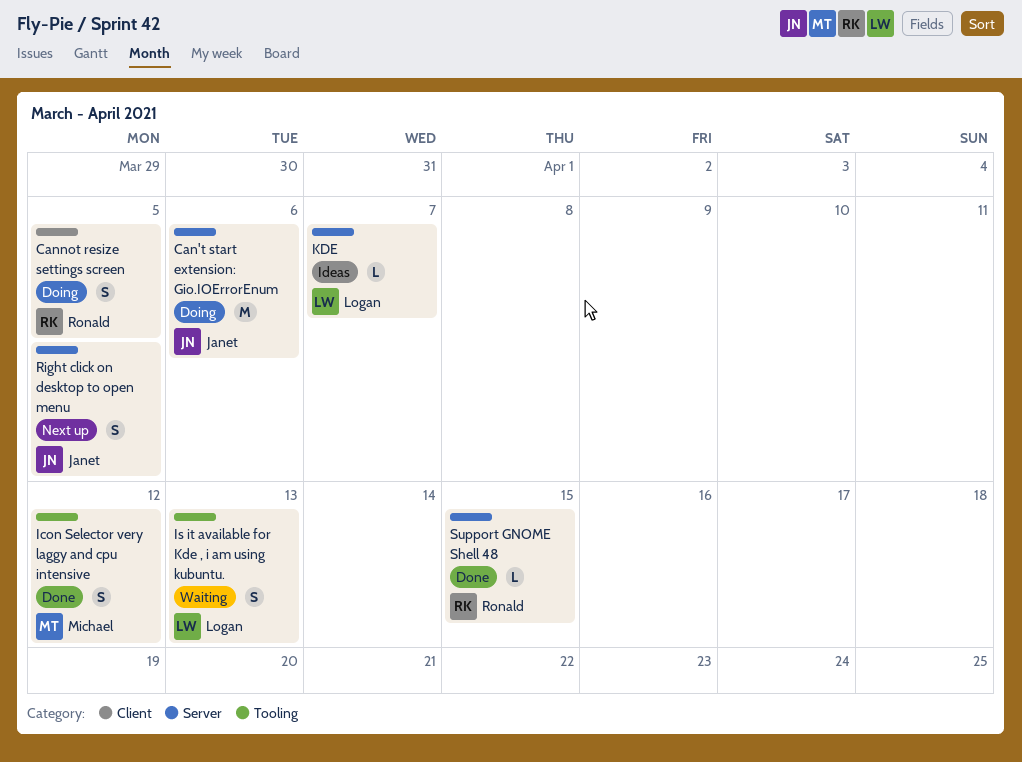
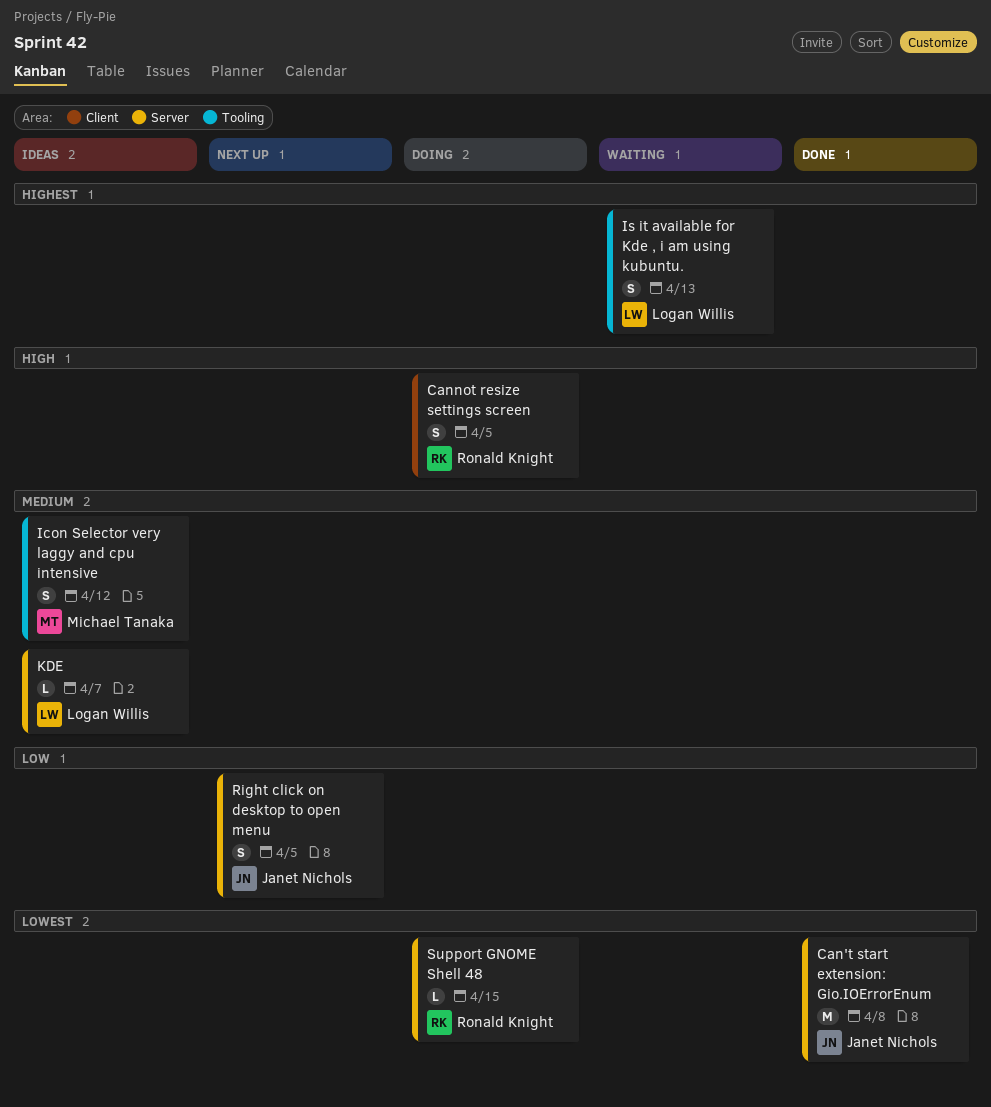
Can't start extension: Gio.IOErrorEnum, status: Doing -> Done
Can't start extension: Gio.IOErrorEnum, due: Apr 6 -> Apr 8
Icon Selector very laggy and cpu intensive, status: Done -> Ideas
Support GNOME Shell 48, status: Done -> Doing

